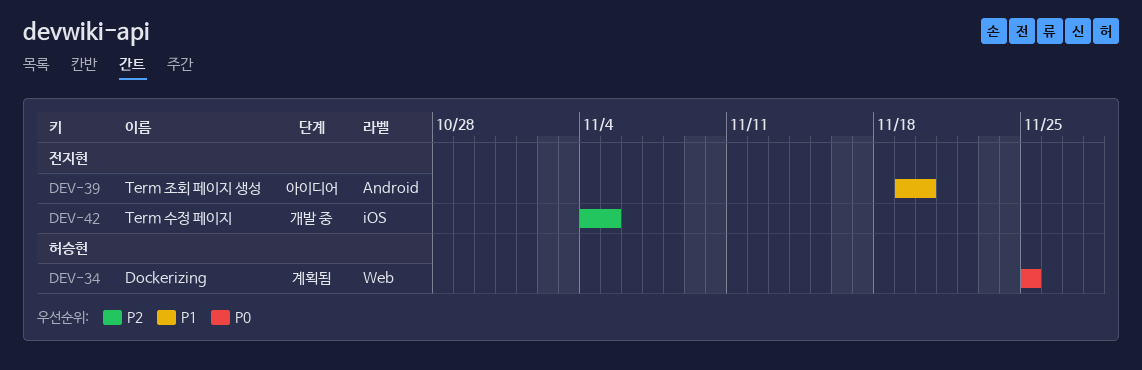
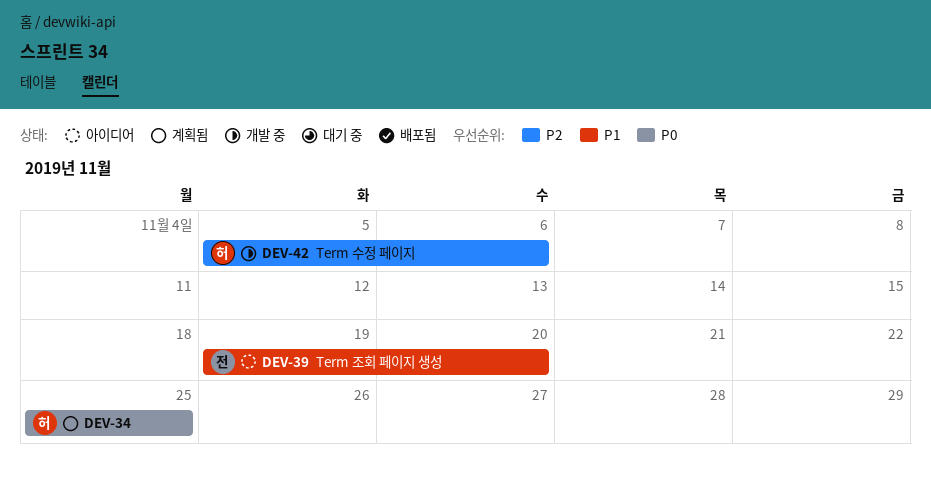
DEV-42, owner: 전지현 -> 허승현
DEV-42, start: Nov 4 -> Nov 5
DEV-42, due: Nov 5 -> Nov 6

